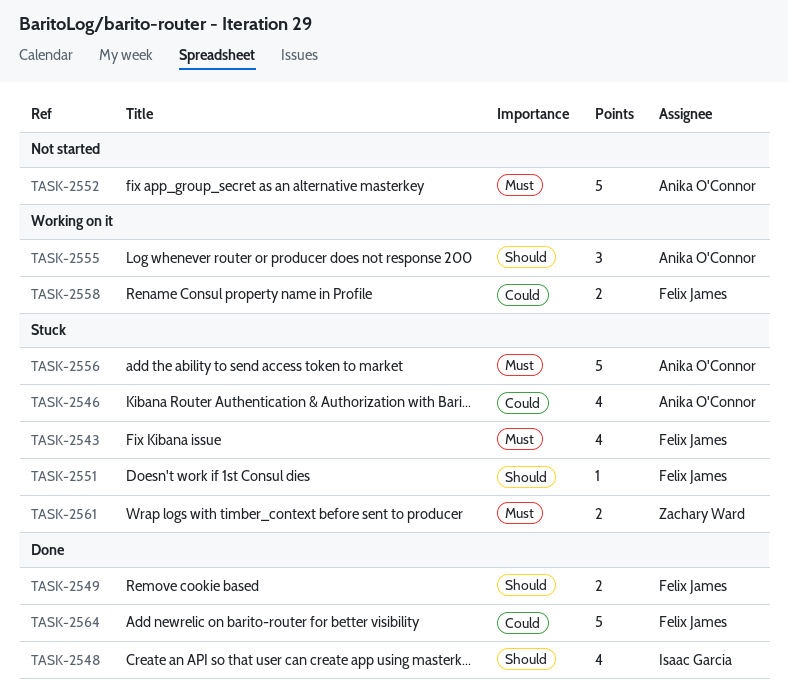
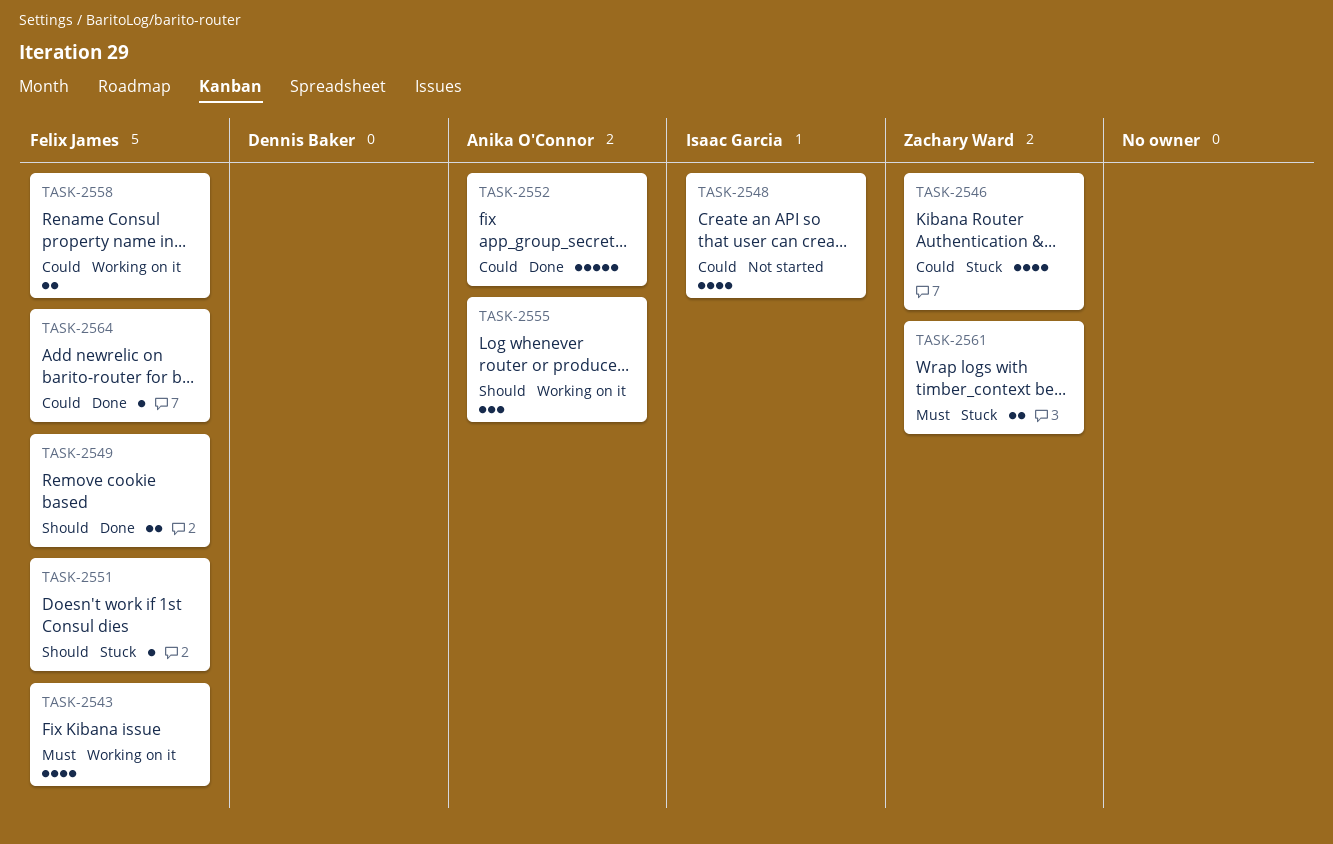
TASK-2543, status: Stuck -> Working on it
TASK-2546, owner: Anika O'Connor -> Zachary Ward
TASK-2548, status: Done -> Not started
TASK-2548, priority: Should -> Could
TASK-2552, status: Not started -> Done
TASK-2552, priority: Must -> Could
TASK-2556: present -> none
TASK-2564, estimate: 5 -> 1

